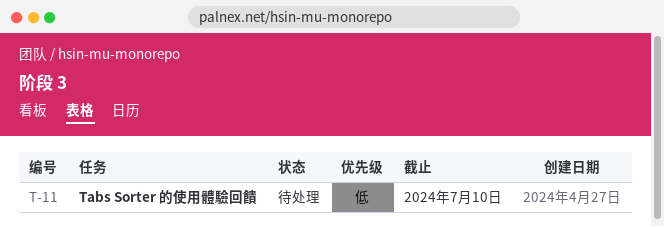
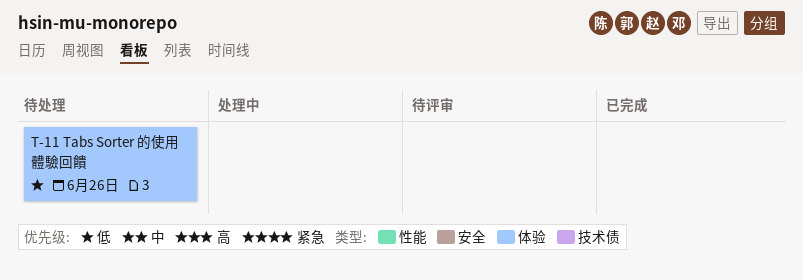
T-11, due: Jul 10 -> Jun 26

